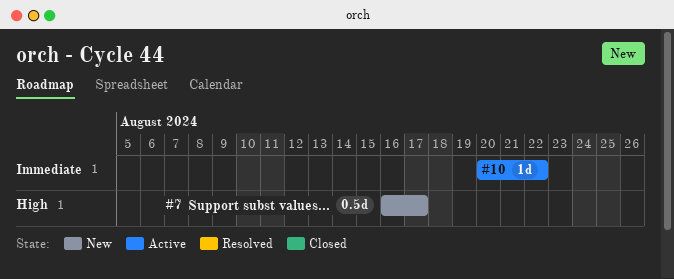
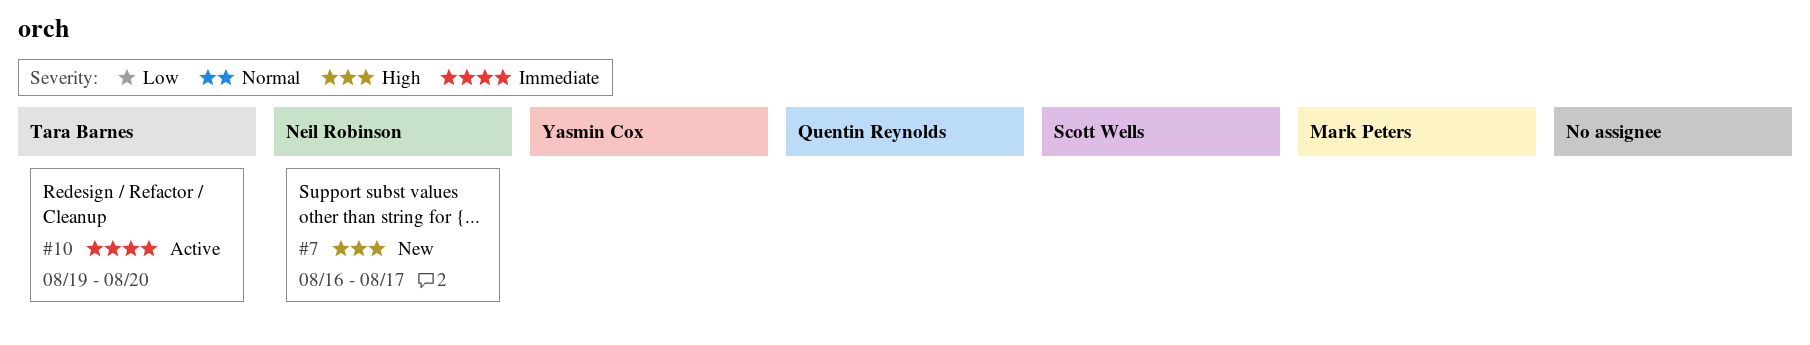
#10, start: Aug 20 -> Aug 19
#10, due: Aug 22 -> Aug 20

